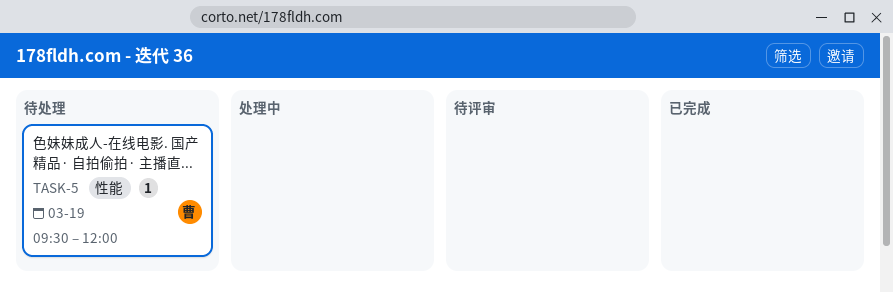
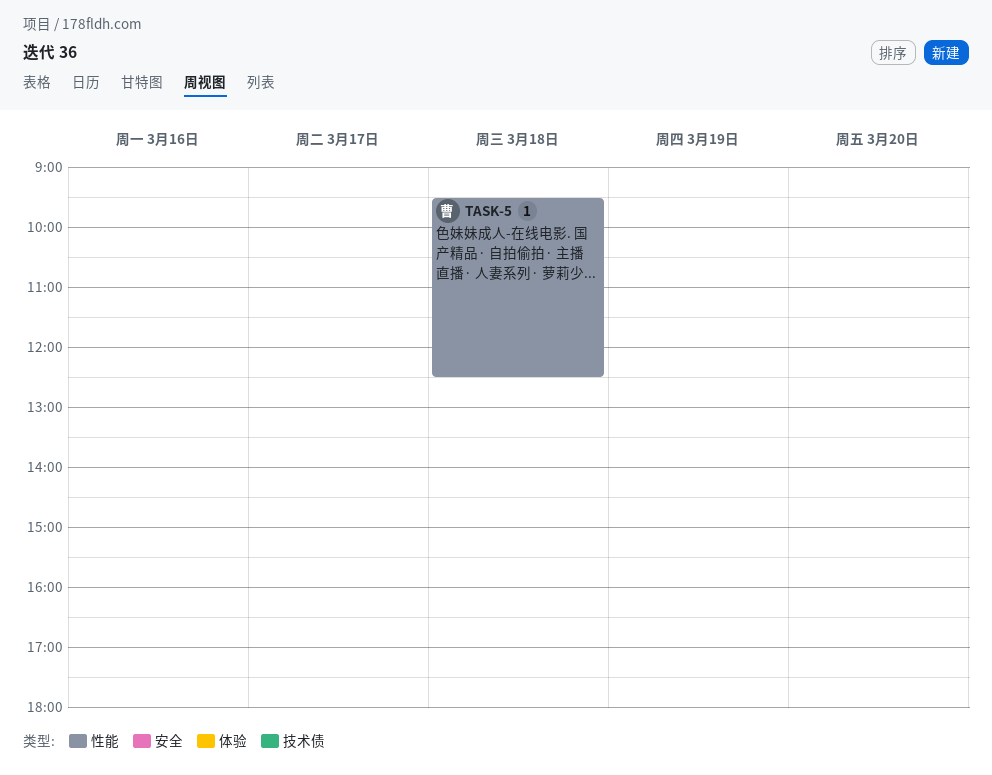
TASK-5, day: Mar 19 -> Mar 18
TASK-5, ends: 12:00 -> 12:30

